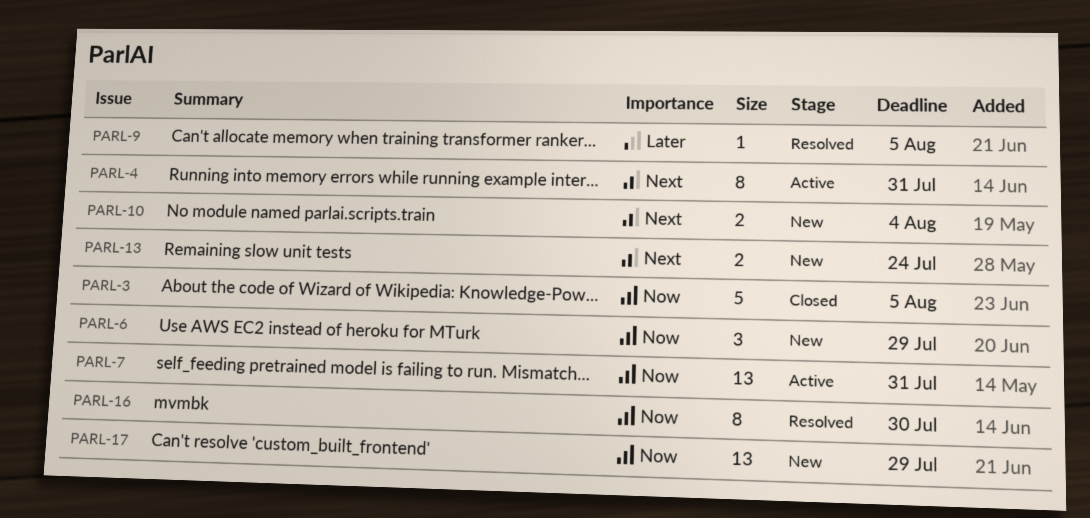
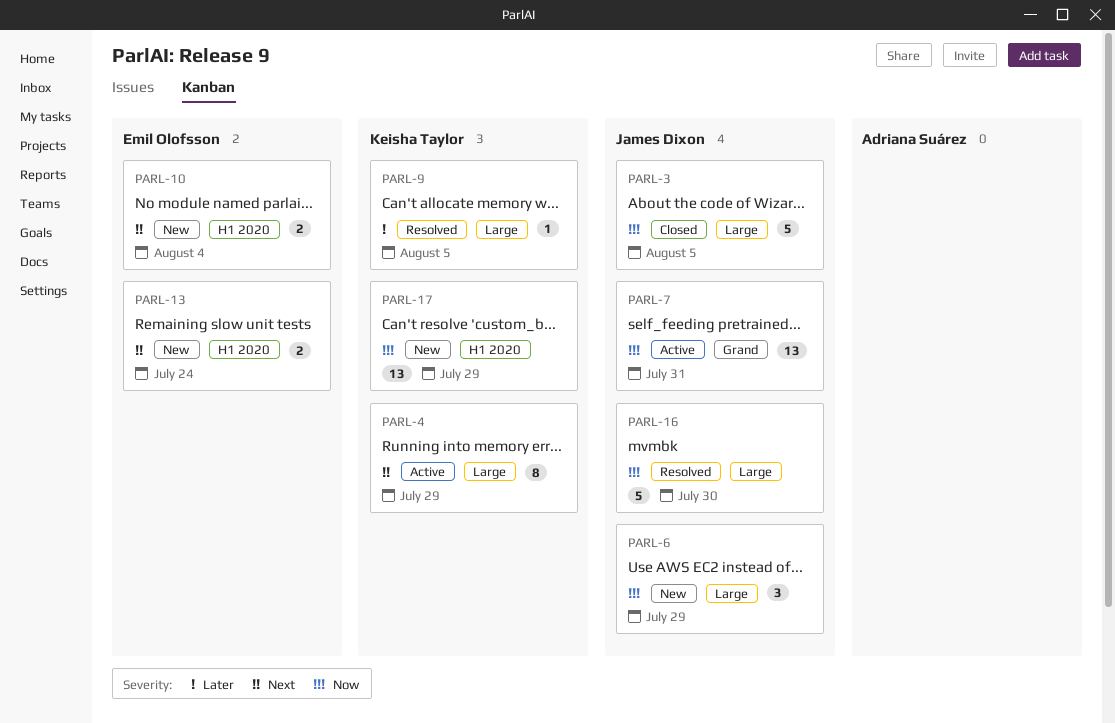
PARL-4, due: Jul 31 -> Jul 29
PARL-16, estimate: 8 -> 5

